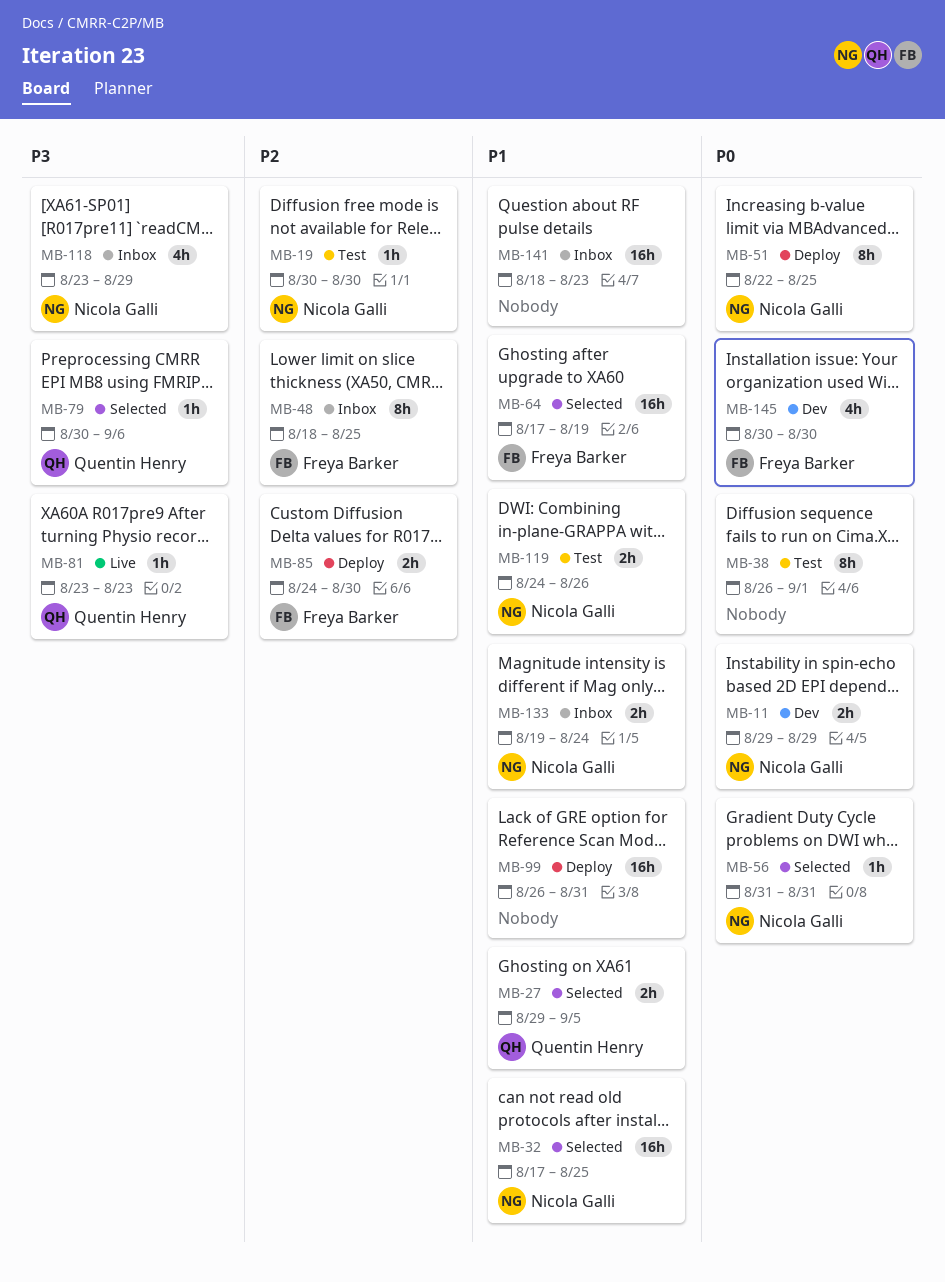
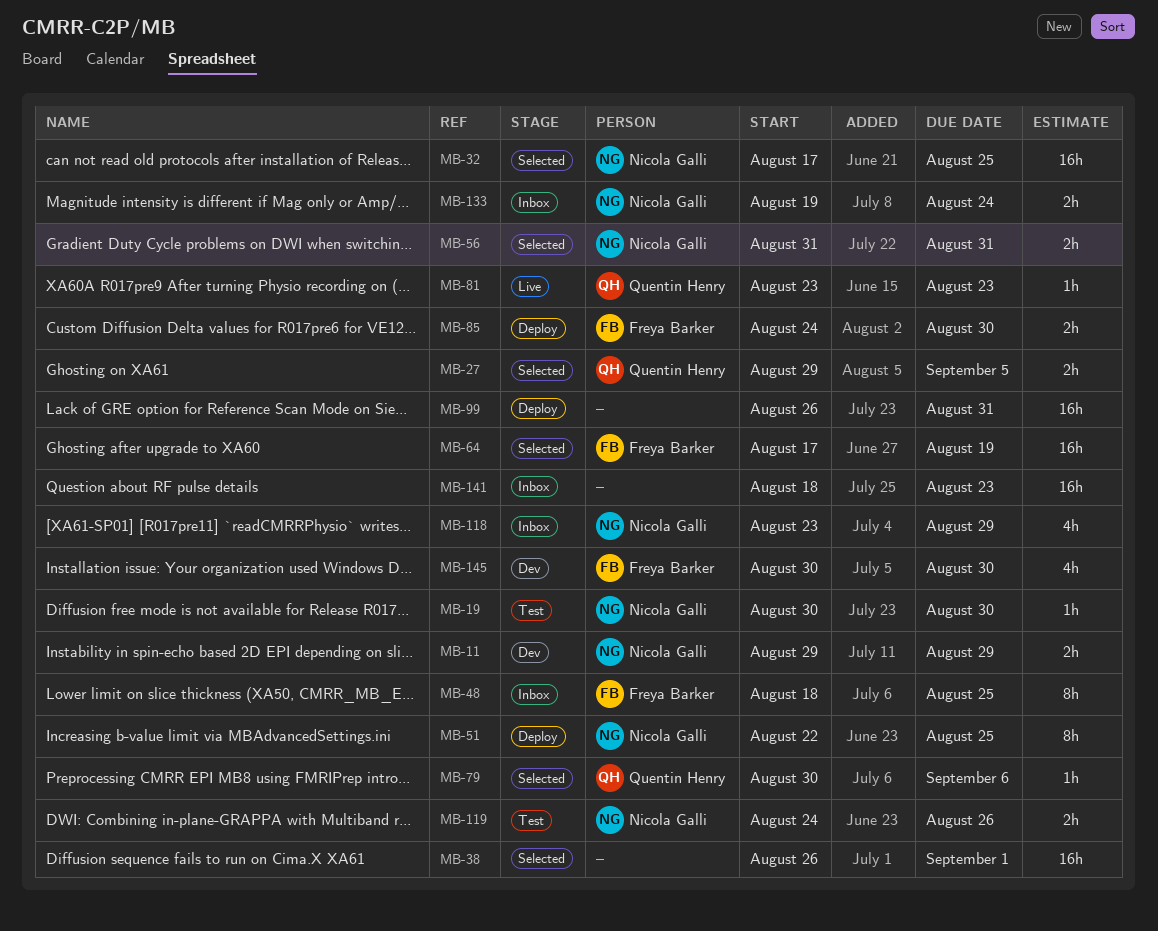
MB-38, status: Test -> Selected
MB-38, estimate: 8h -> 16h
MB-56, estimate: 1h -> 2h

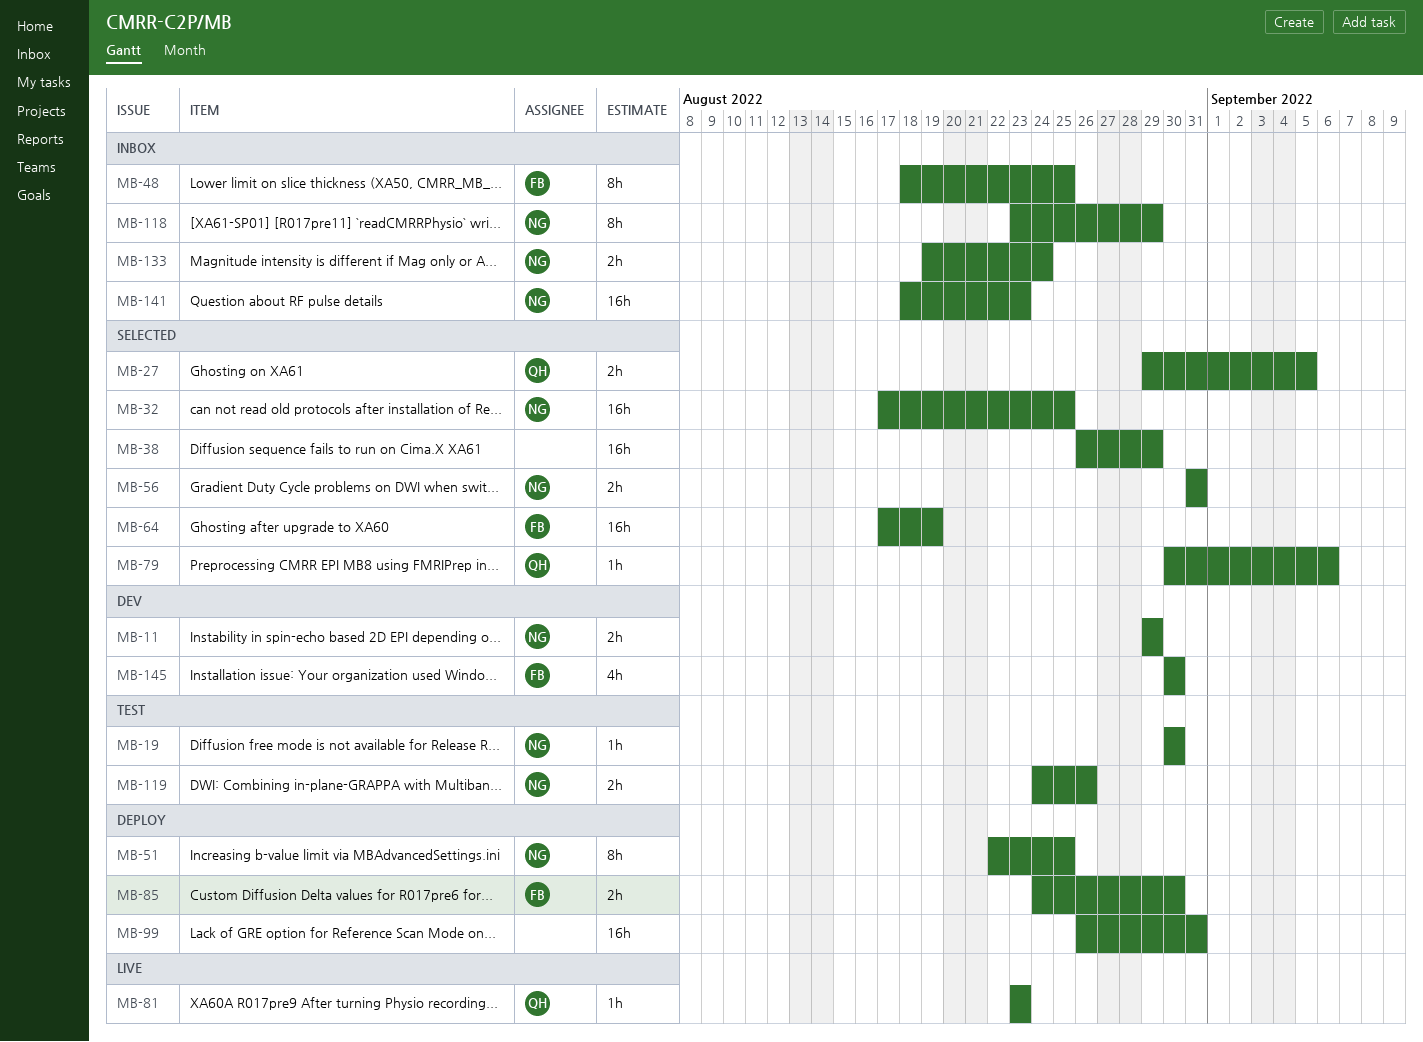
MB-38, due: Sep 1 -> Aug 29
MB-118, estimate: 4h -> 8h
MB-141, owner: none -> Nicola Galli

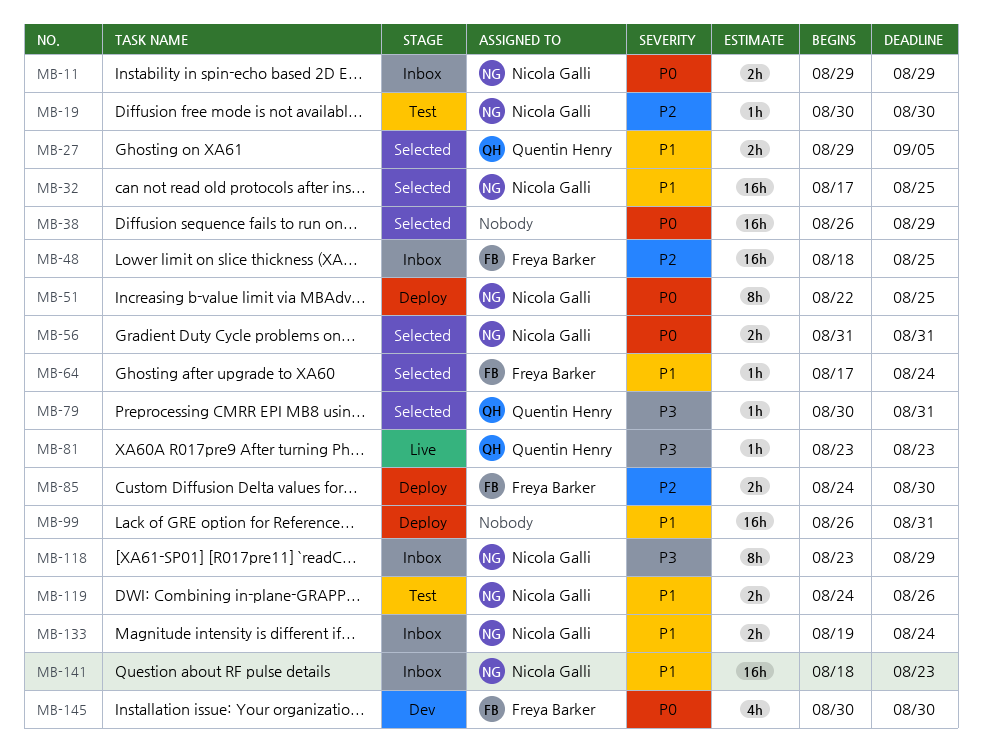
MB-11, status: Dev -> Inbox
MB-48, estimate: 8h -> 16h
MB-64, estimate: 16h -> 1h
MB-64, due: Aug 19 -> Aug 24
MB-79, due: Sep 6 -> Aug 31

